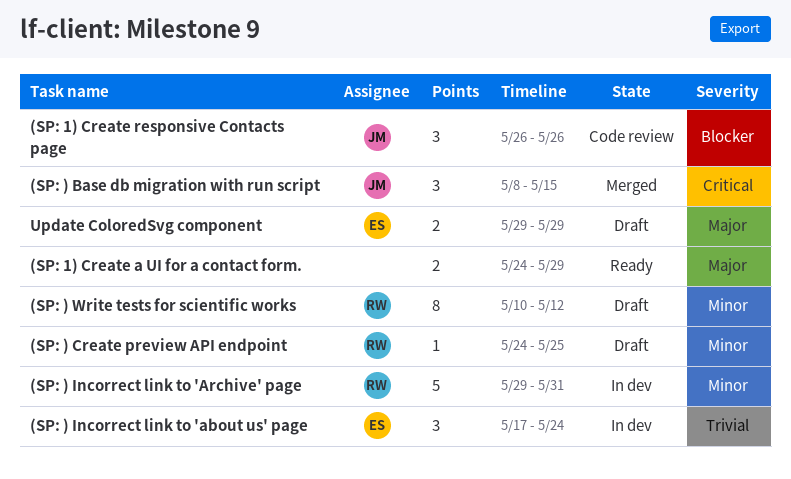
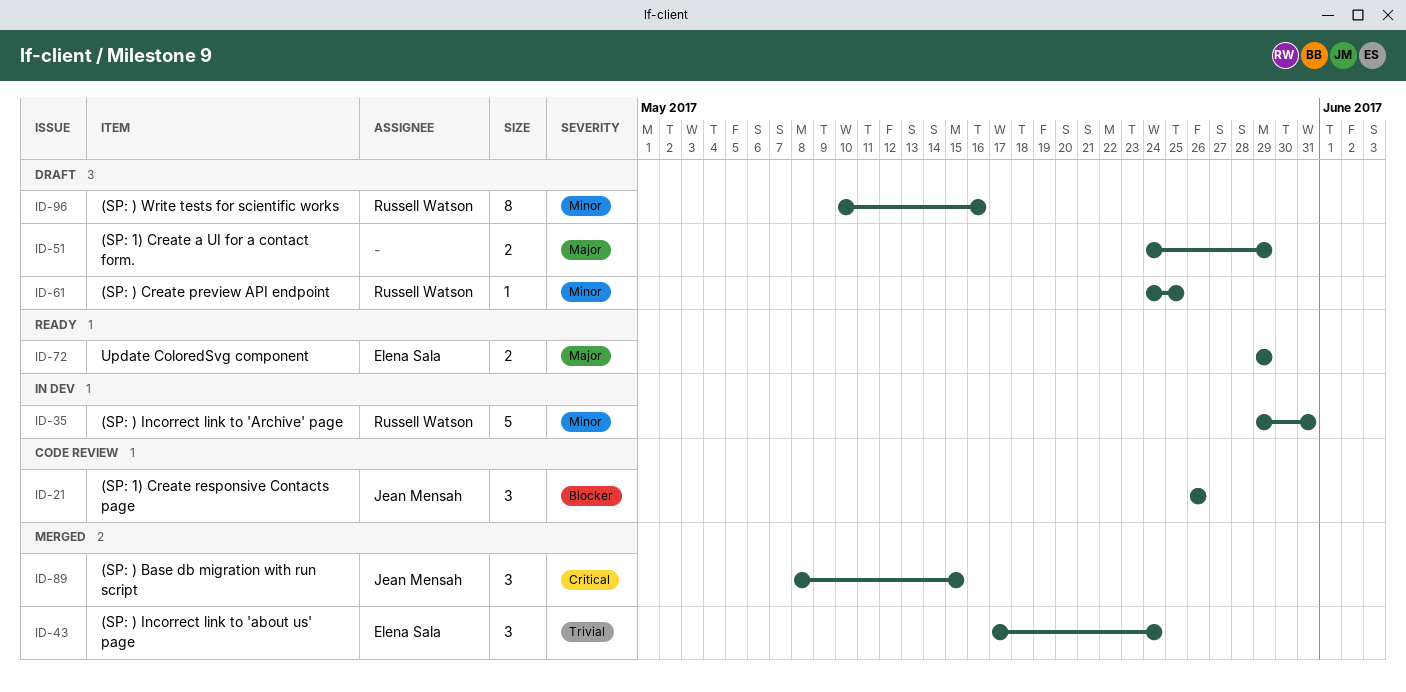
(SP: ) Incorrect link to 'about us' page, status: In dev -> Merged
(SP: ) Write tests for scientific works, due: May 12 -> May 16
(SP: 1) Create a UI for a contact form., status: Ready -> Draft
Update ColoredSvg component, status: Draft -> Ready

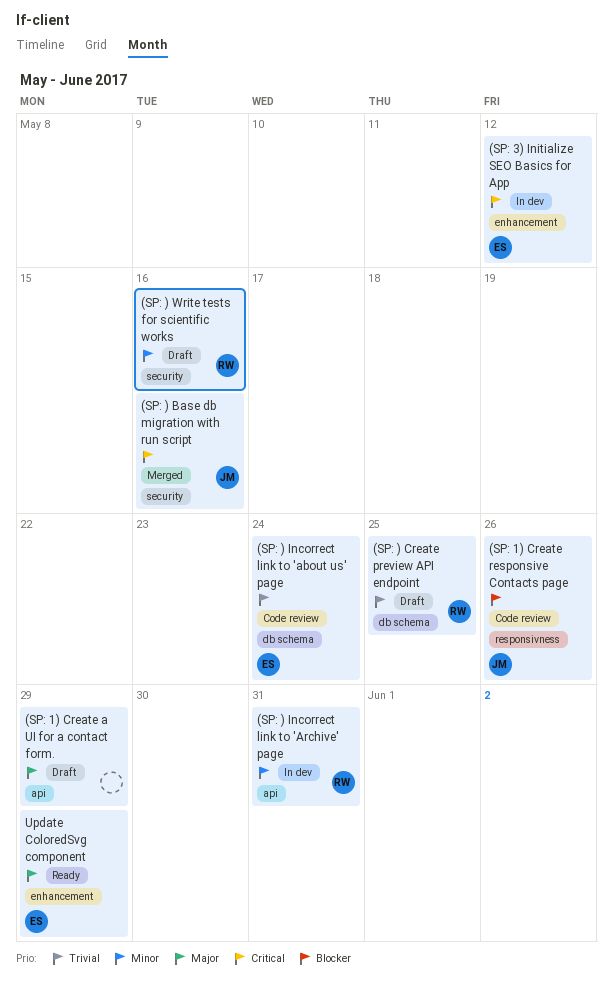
(SP: ) Base db migration with run script, due: May 15 -> May 16
(SP: ) Create preview API endpoint, priority: Minor -> Trivial
(SP: ) Incorrect link to 'about us' page, status: Merged -> Code review
(SP: 3) Initialize SEO Basics for App: none -> present

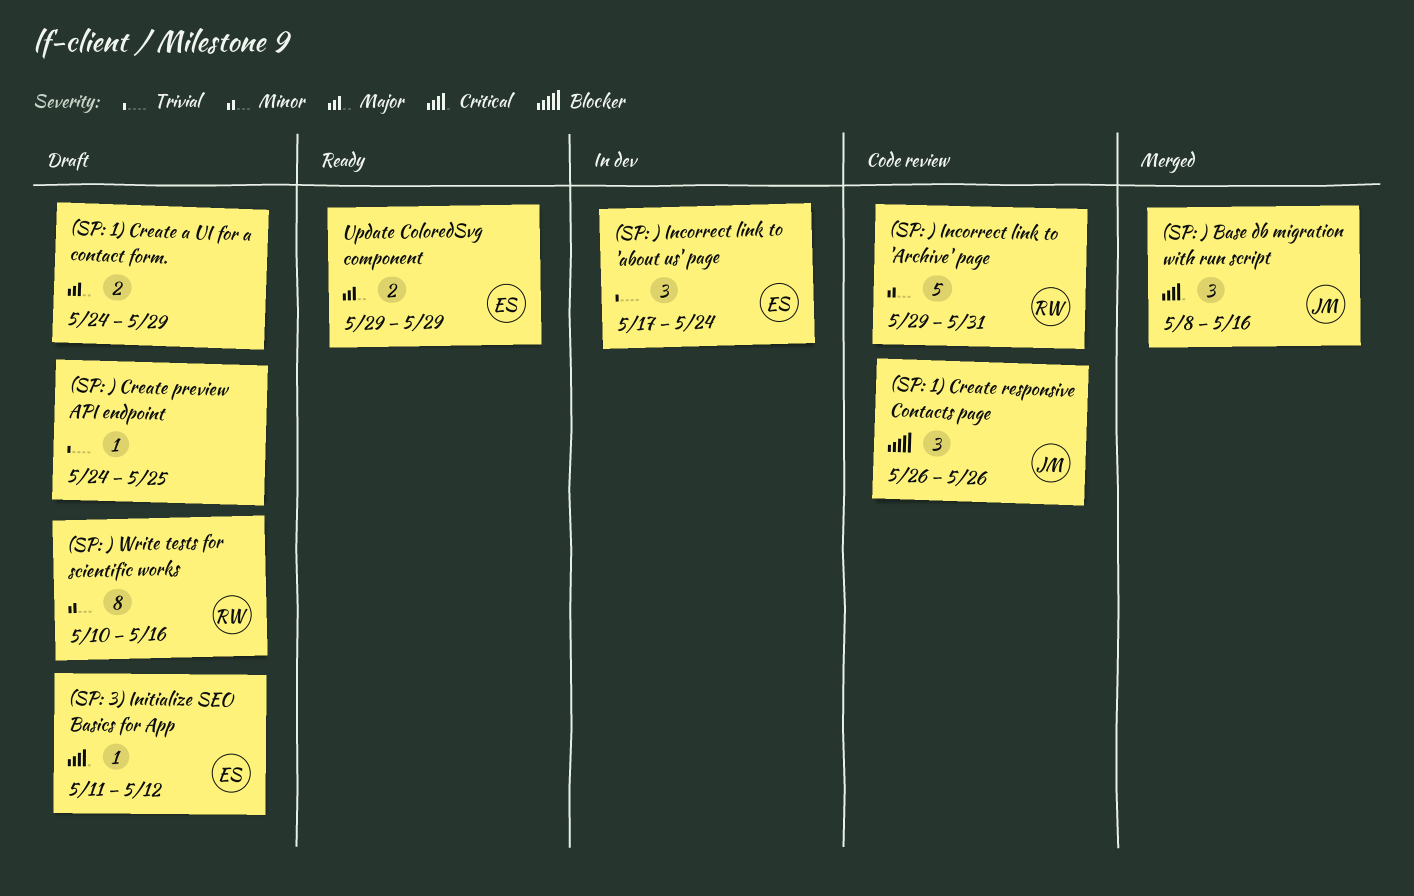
(SP: ) Create preview API endpoint, owner: RW -> none
(SP: ) Incorrect link to 'about us' page, status: Code review -> In dev
(SP: ) Incorrect link to 'Archive' page, status: In dev -> Code review
(SP: 3) Initialize SEO Basics for App, status: In dev -> Draft

